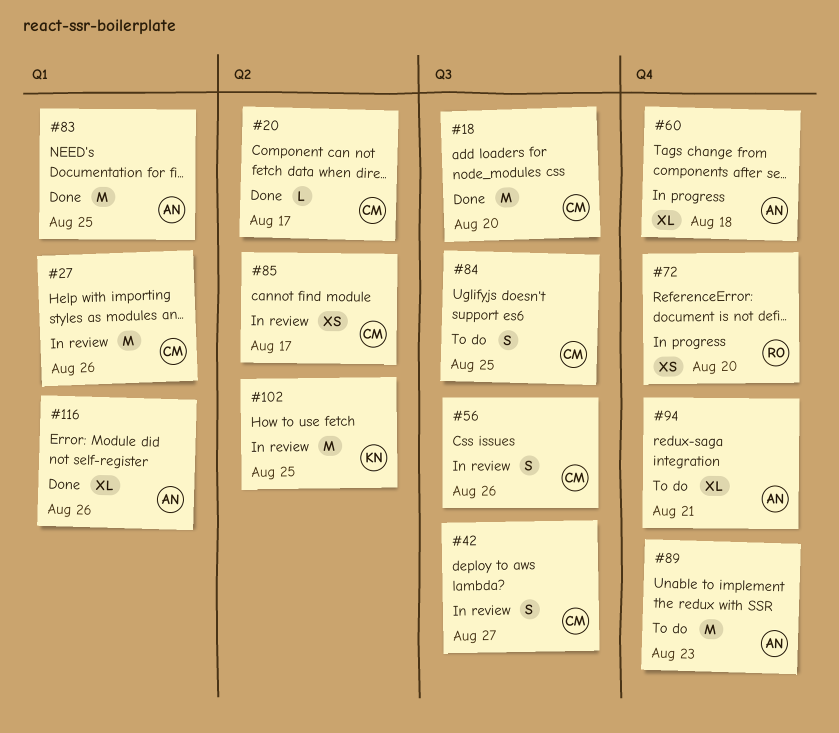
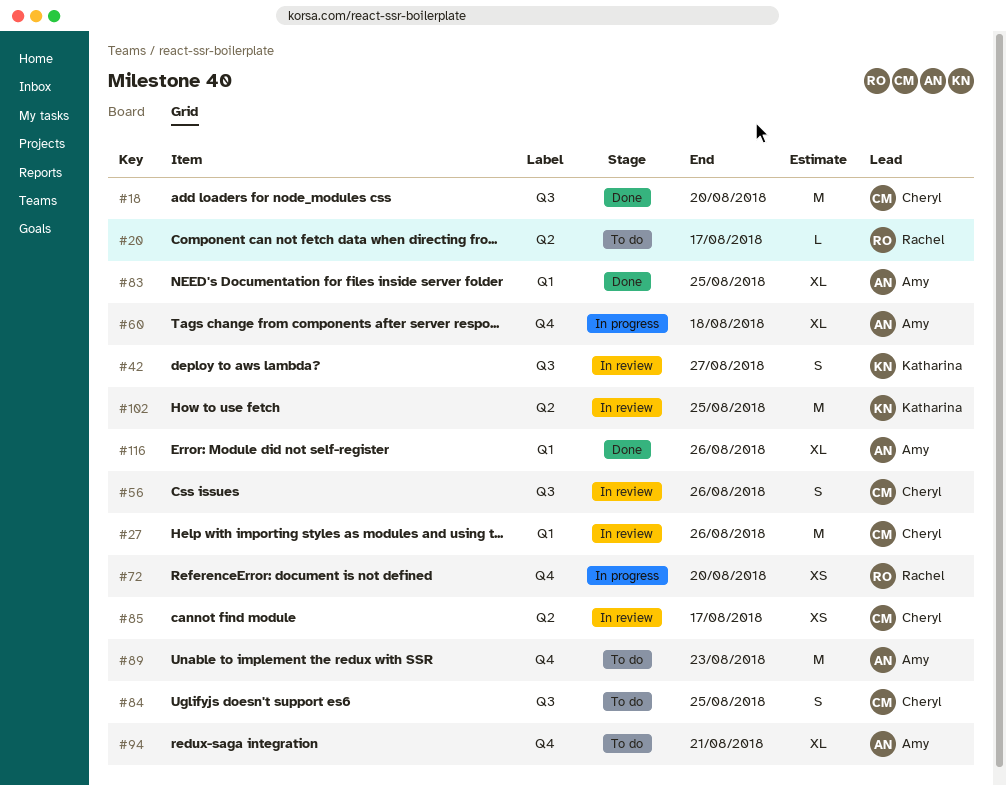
#20, status: Done -> To do
#20, owner: Cheryl -> Rachel
#42, owner: Cheryl -> Katharina
#83, estimate: M -> XL

